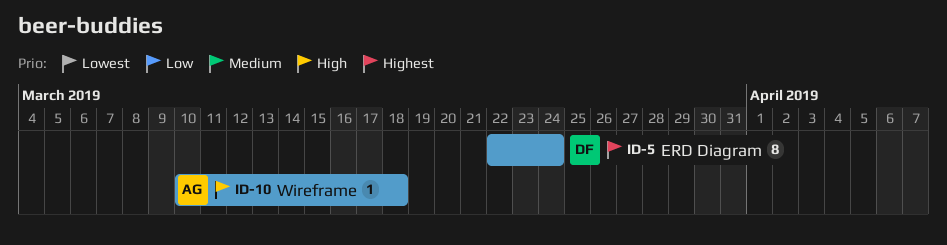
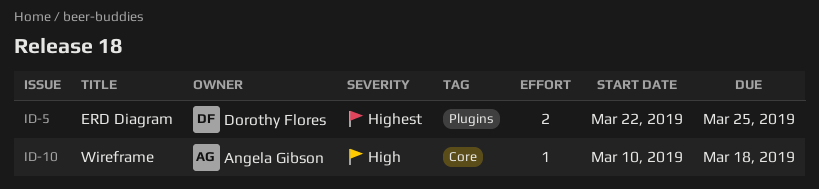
ID-5, estimate: 8 -> 2
ID-5, due: Mar 24 -> Mar 25

